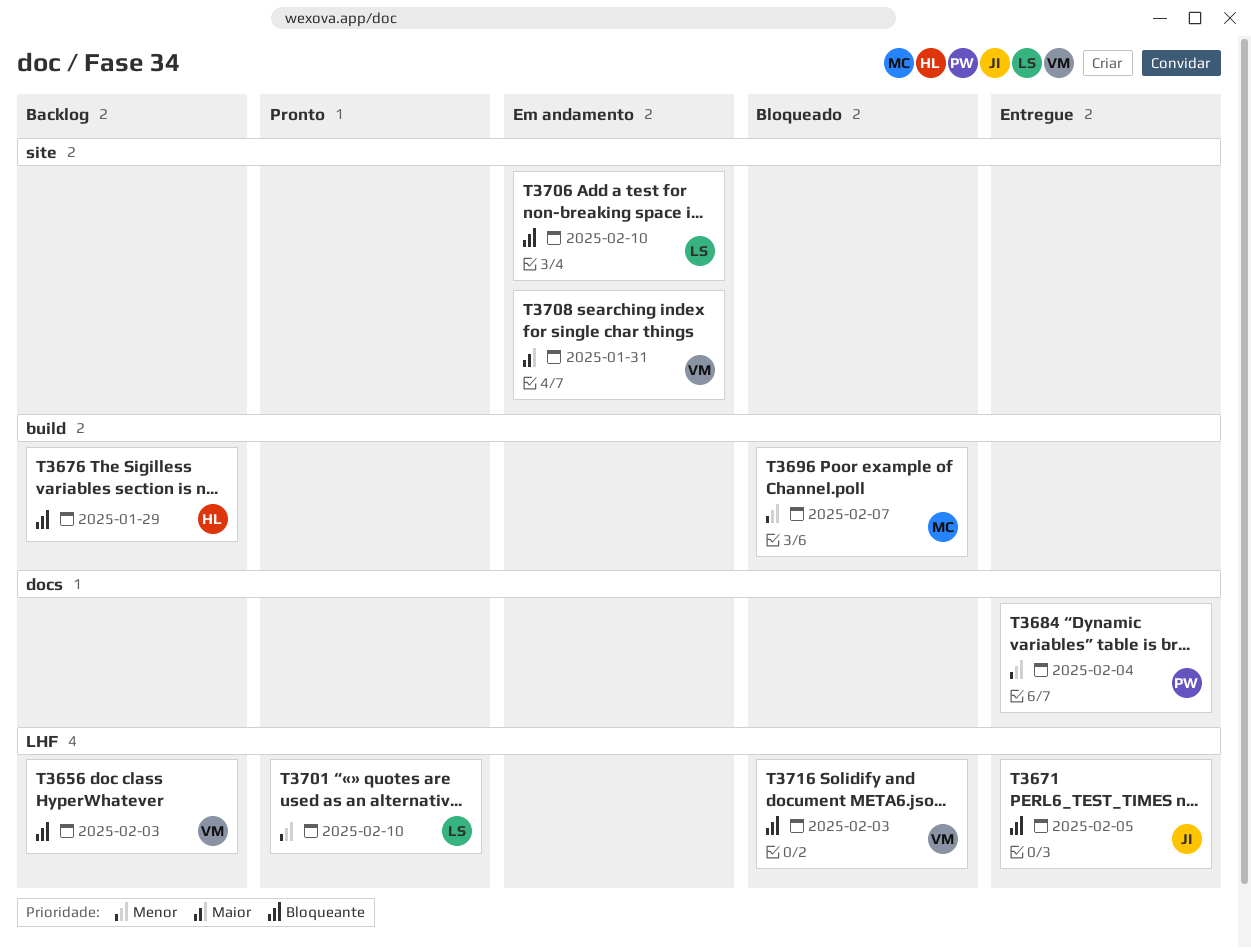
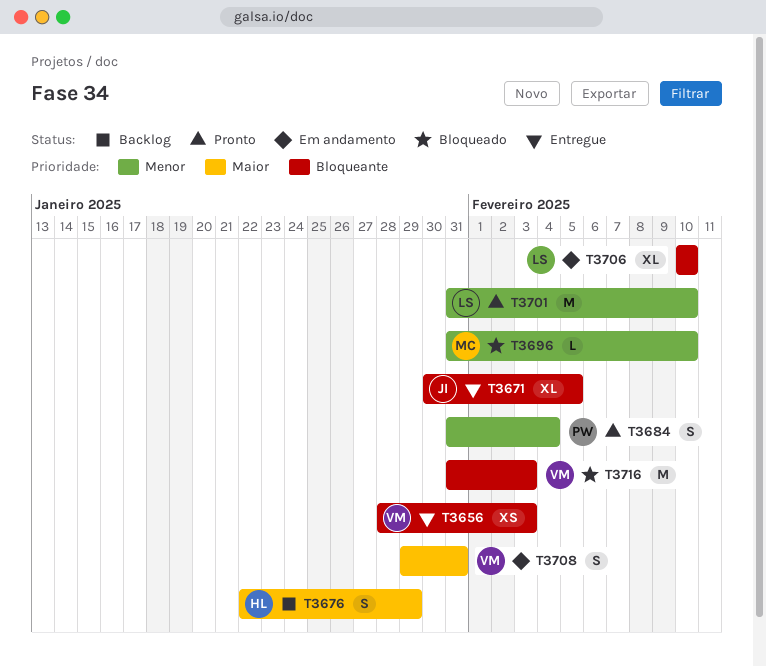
T3656, status: Backlog -> Entregue
T3676, priority: Bloqueante -> Maior
T3684, status: Entregue -> Pronto
T3696, due: Feb 7 -> Feb 10

